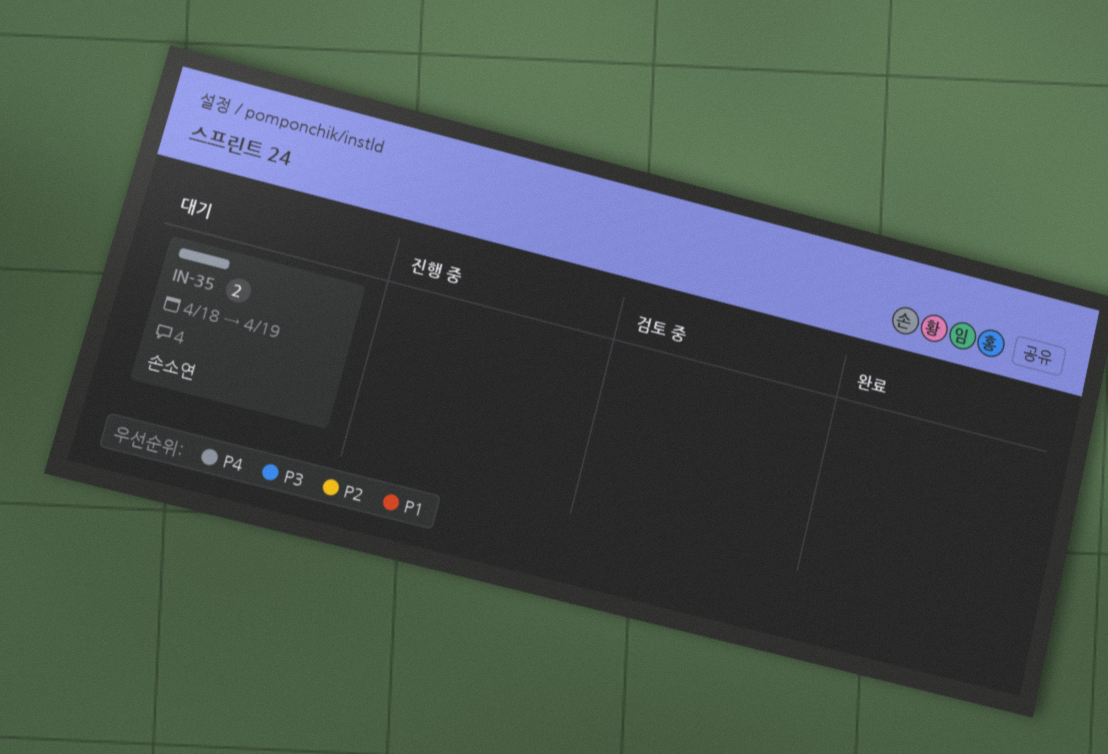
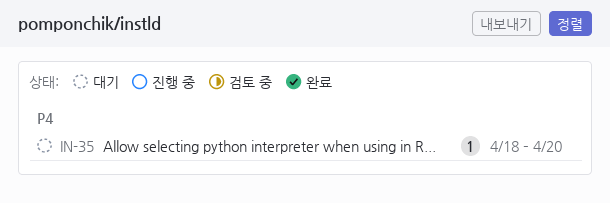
IN-35, estimate: 2 -> 1
IN-35, due: Apr 19 -> Apr 20

